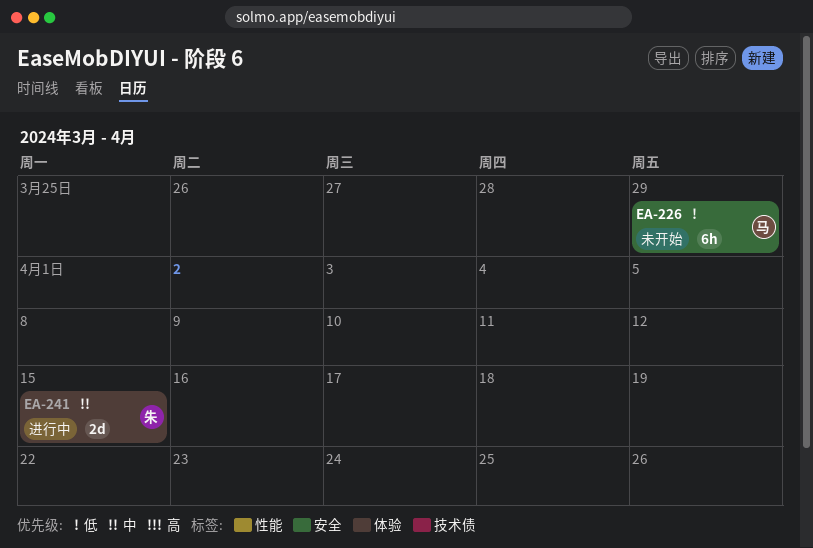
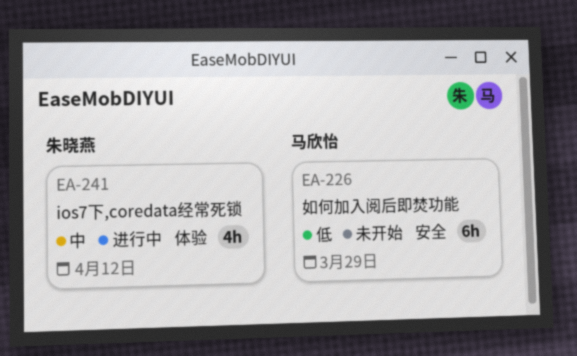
EA-241, estimate: 2d -> 4h
EA-241, due: Apr 15 -> Apr 12

